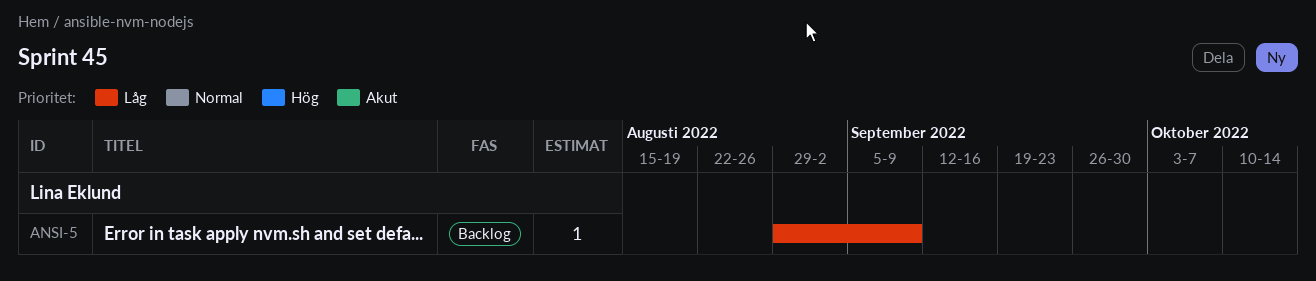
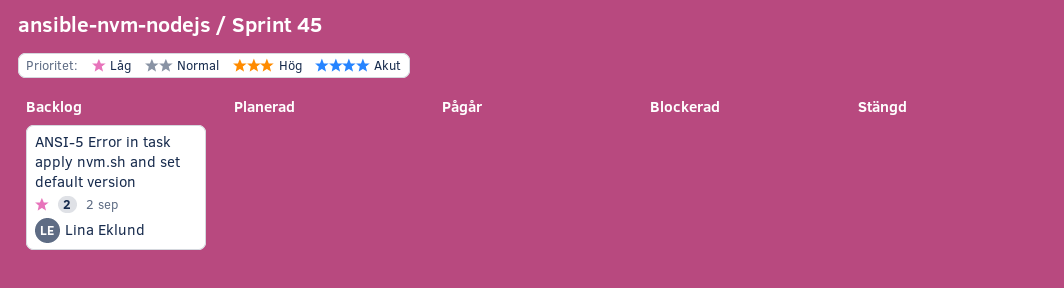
ANSI-5, estimate: 1 -> 2
ANSI-5, due: Sep 9 -> Sep 2

